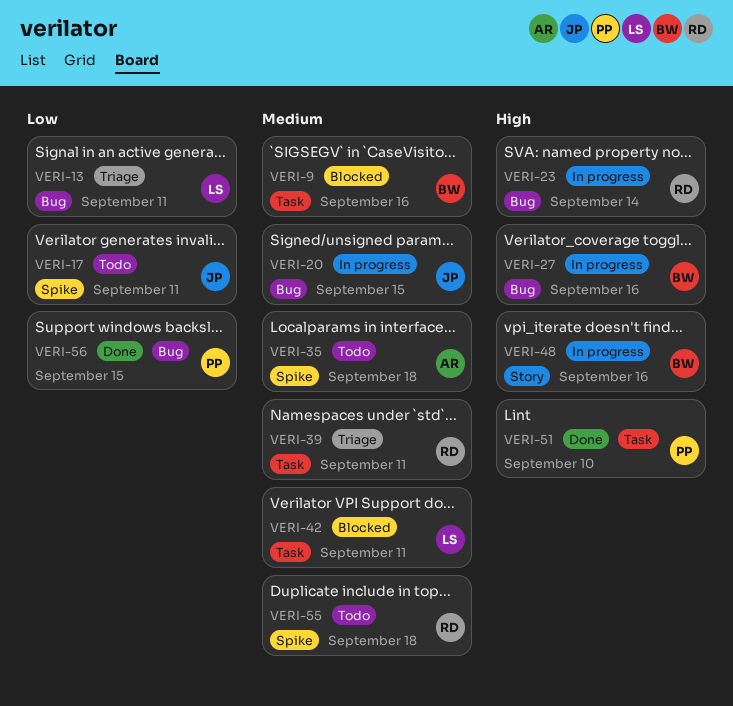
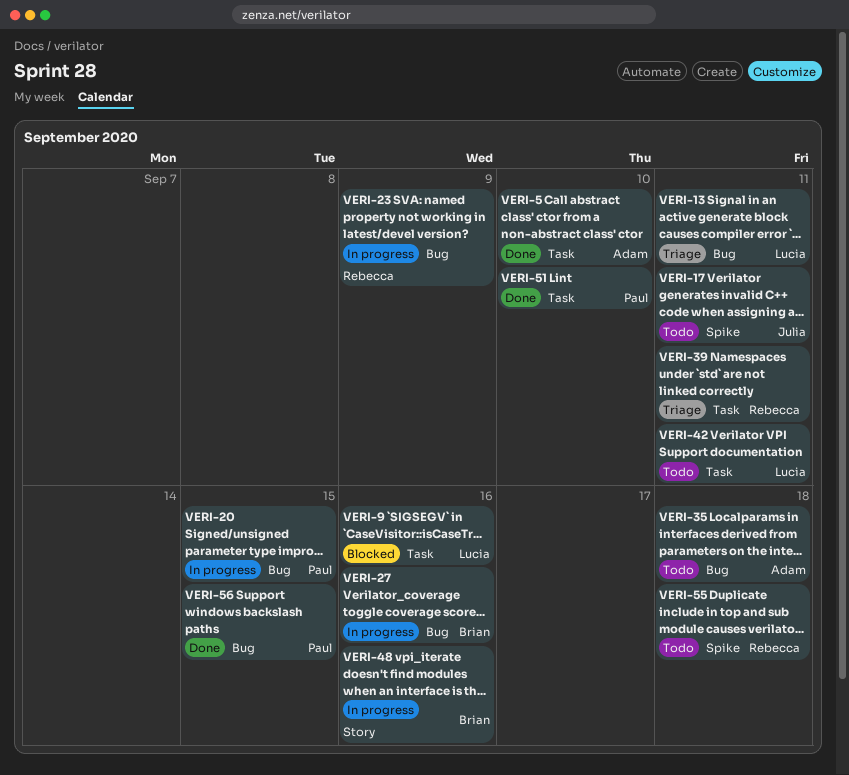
VERI-5: none -> present
VERI-9, owner: Brian -> Lucia
VERI-20, owner: Julia -> Paul
VERI-23, due: Sep 14 -> Sep 9
VERI-35, label: Spike -> Bug
VERI-42, status: Blocked -> Todo

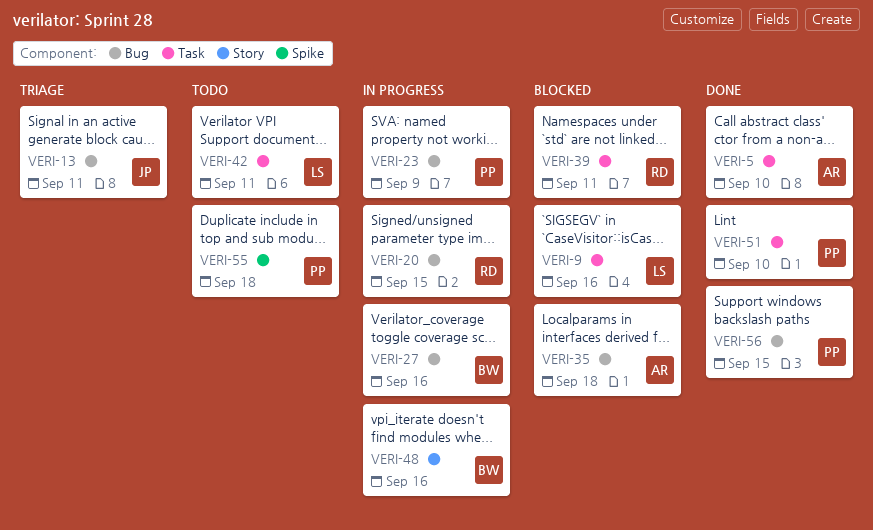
VERI-13, owner: Lucia -> Julia
VERI-17: present -> none
VERI-20, owner: Paul -> Rebecca
VERI-23, owner: Rebecca -> Paul
VERI-35, status: Todo -> Blocked
VERI-39, status: Triage -> Blocked
VERI-55, owner: Rebecca -> Paul

